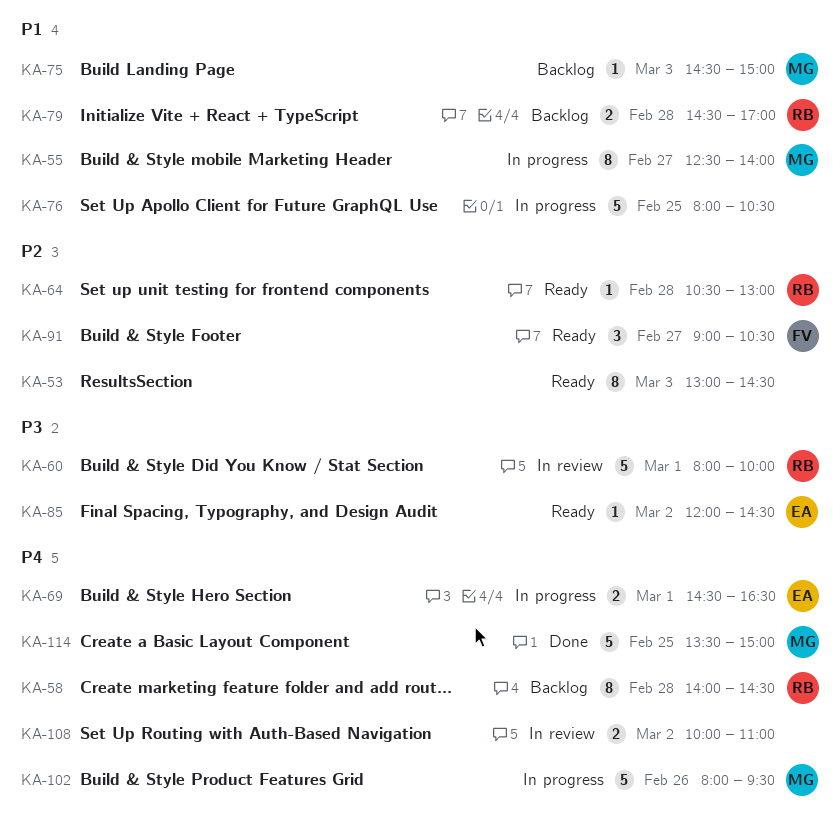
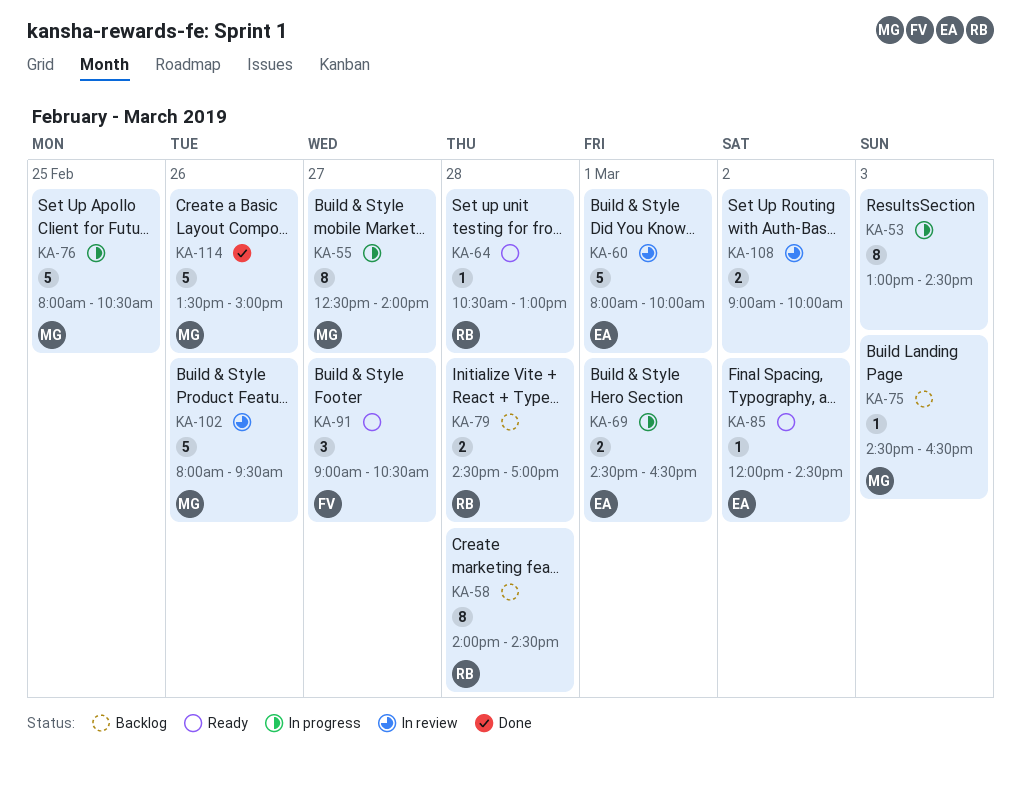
KA-53, status: Ready -> In progress
KA-60, owner: RB -> EA
KA-75, ends: 15:00 -> 16:30
KA-76, owner: none -> MG
KA-102, status: In progress -> In review
KA-108, begins: 10:00 -> 09:00
KA-108, ends: 11:00 -> 10:00
KA-114, day: Feb 25 -> Feb 26

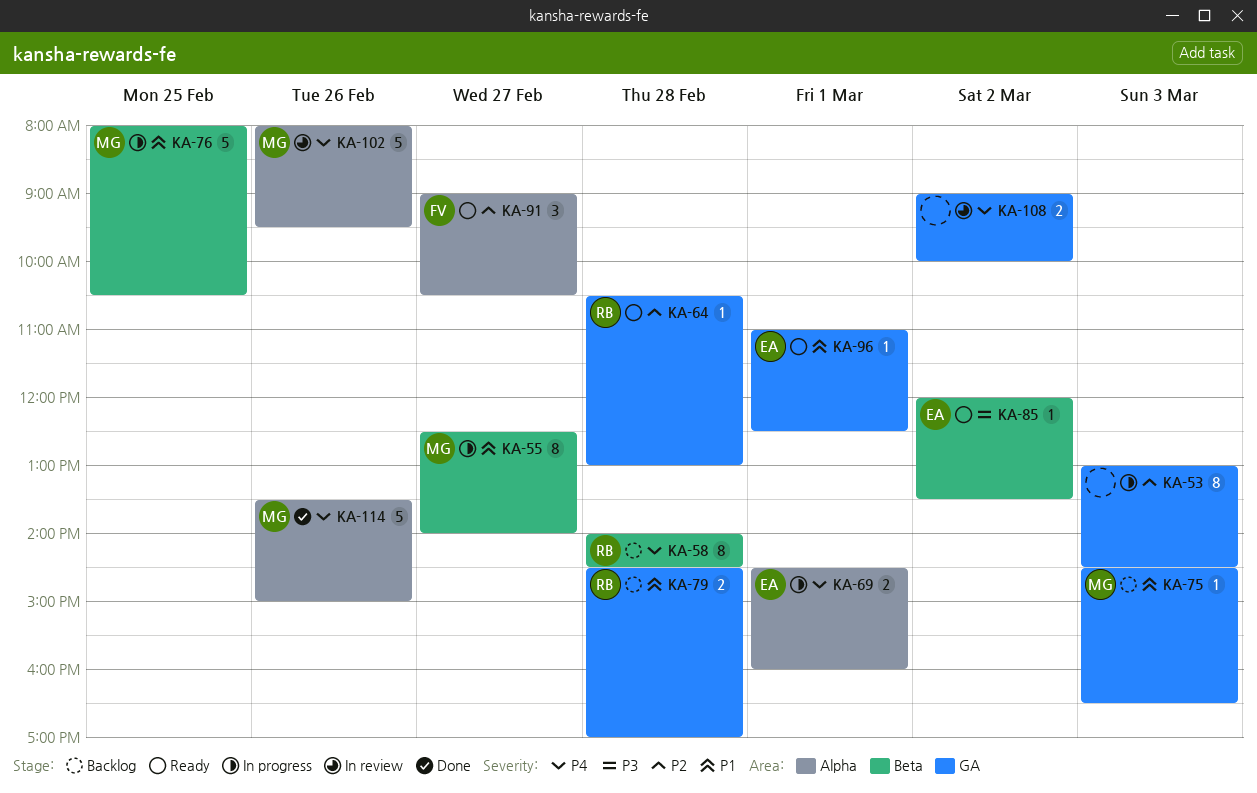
KA-60: present -> none
KA-69, ends: 16:30 -> 16:00
KA-85, ends: 14:30 -> 13:30
KA-96: none -> present

